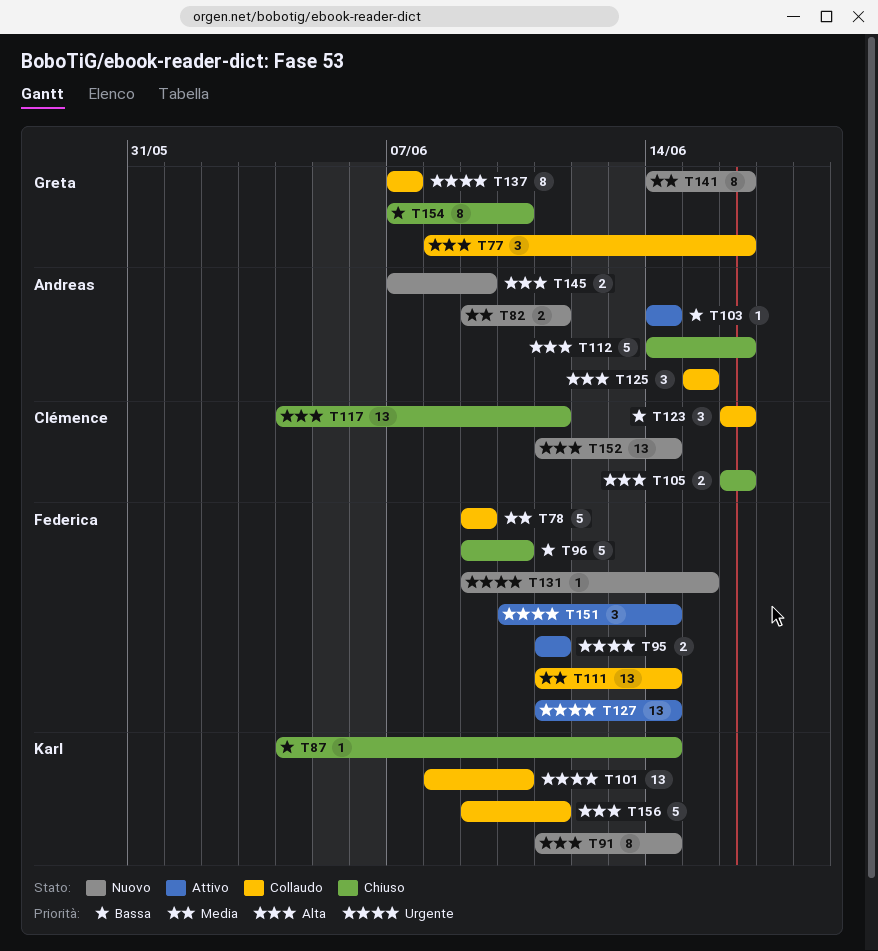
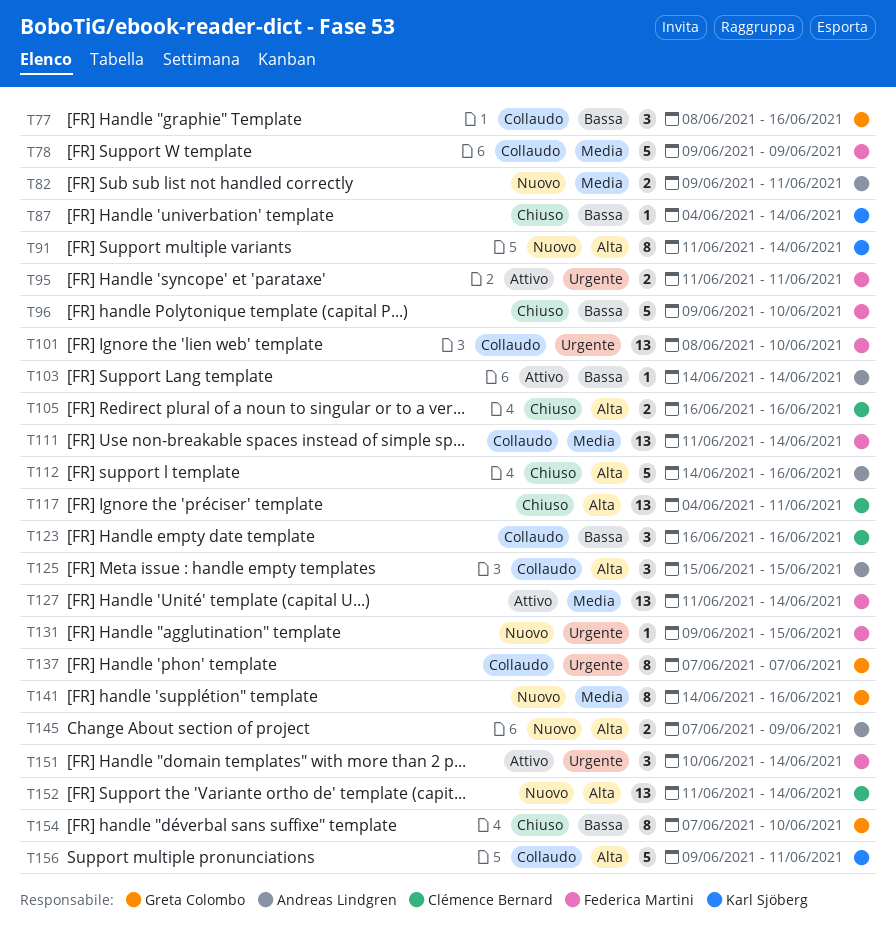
T77, priority: Alta -> Bassa
T101, owner: Karl Sjöberg -> Federica Martini
T127, priority: Urgente -> Media

